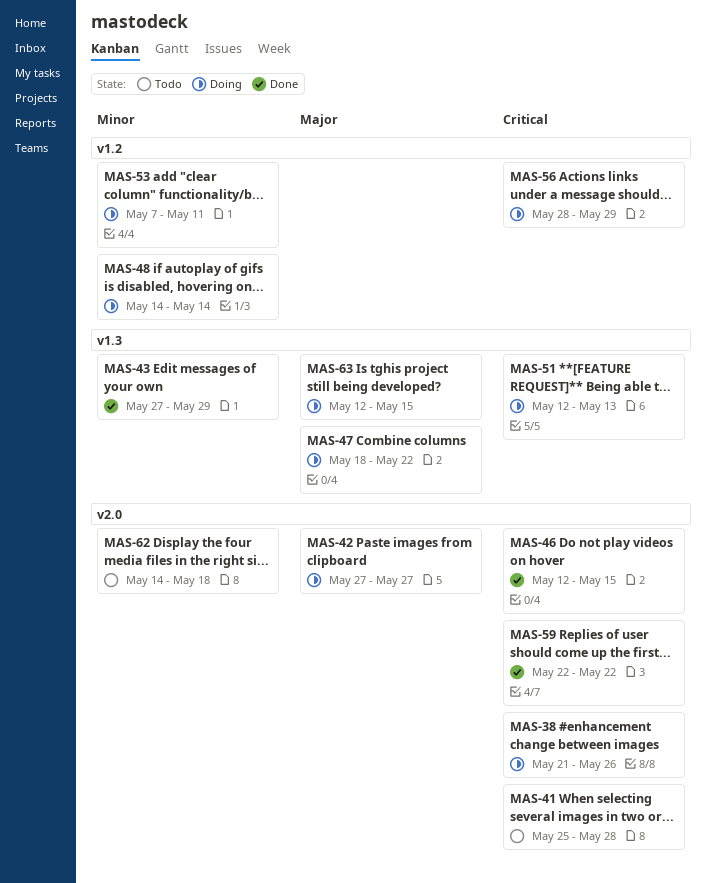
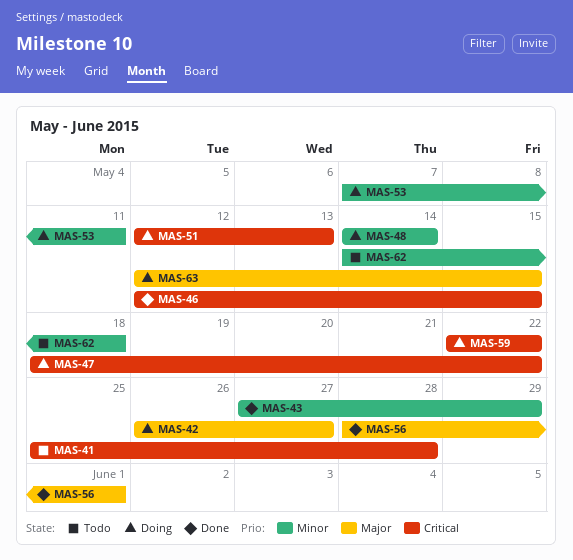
MAS-38: present -> none
MAS-42, start: May 27 -> May 26
MAS-47, priority: Major -> Critical
MAS-56, status: Doing -> Done
MAS-56, priority: Critical -> Major
MAS-56, due: May 29 -> Jun 1
MAS-59, status: Done -> Doing

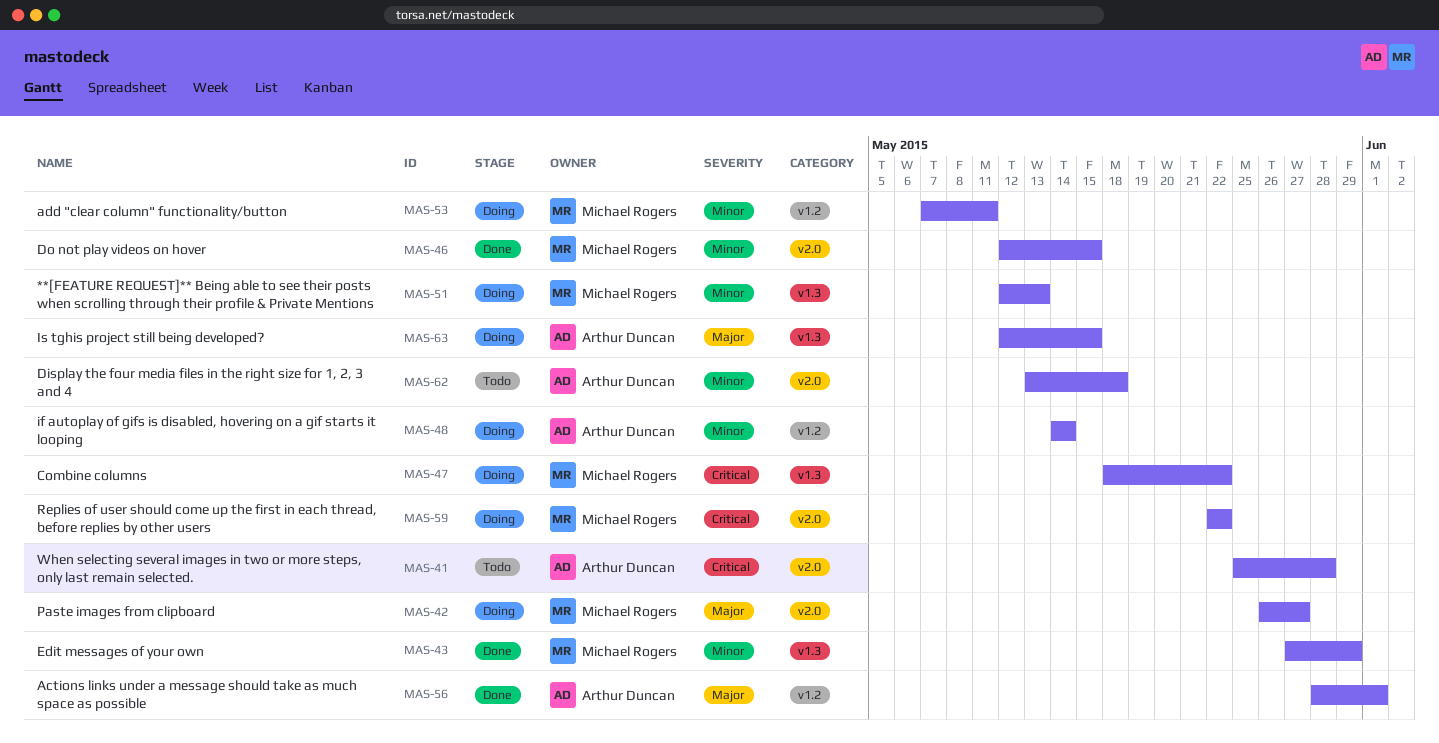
MAS-46, priority: Critical -> Minor
MAS-51, priority: Critical -> Minor
MAS-62, start: May 14 -> May 13

